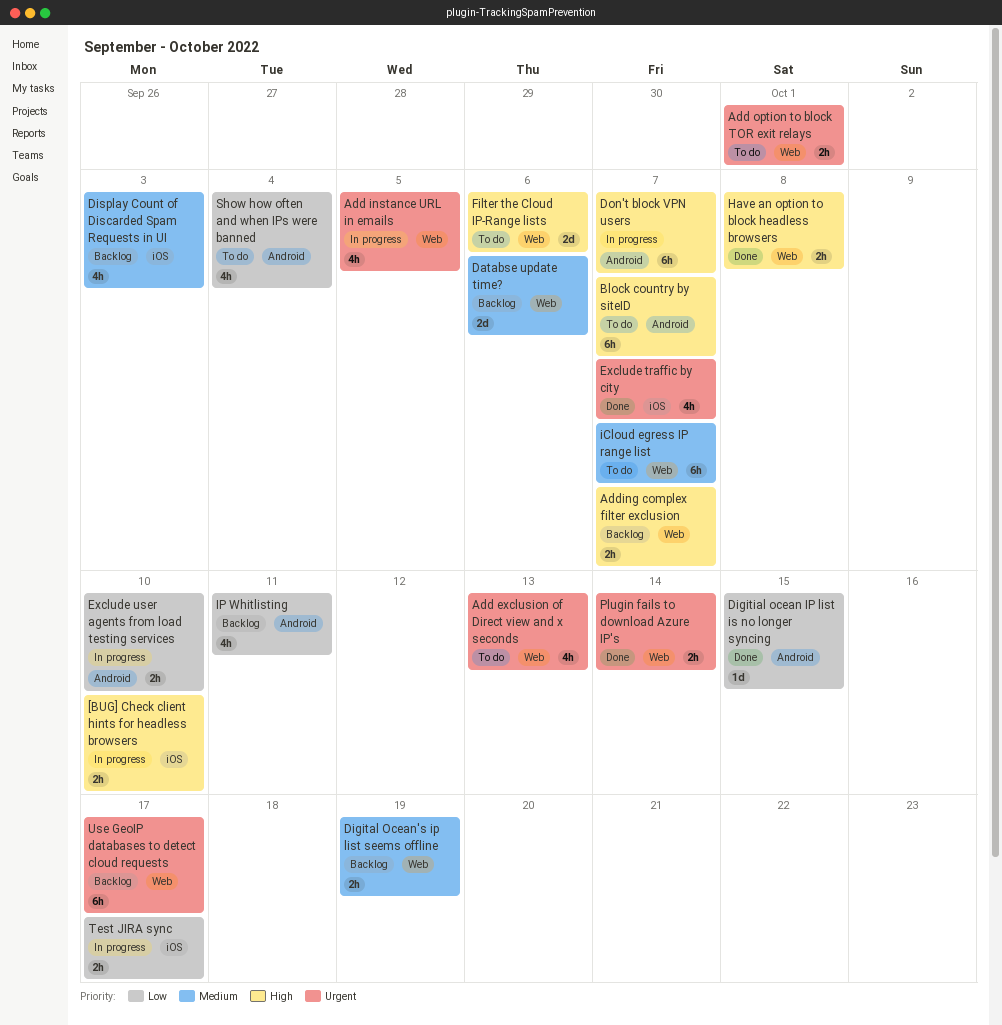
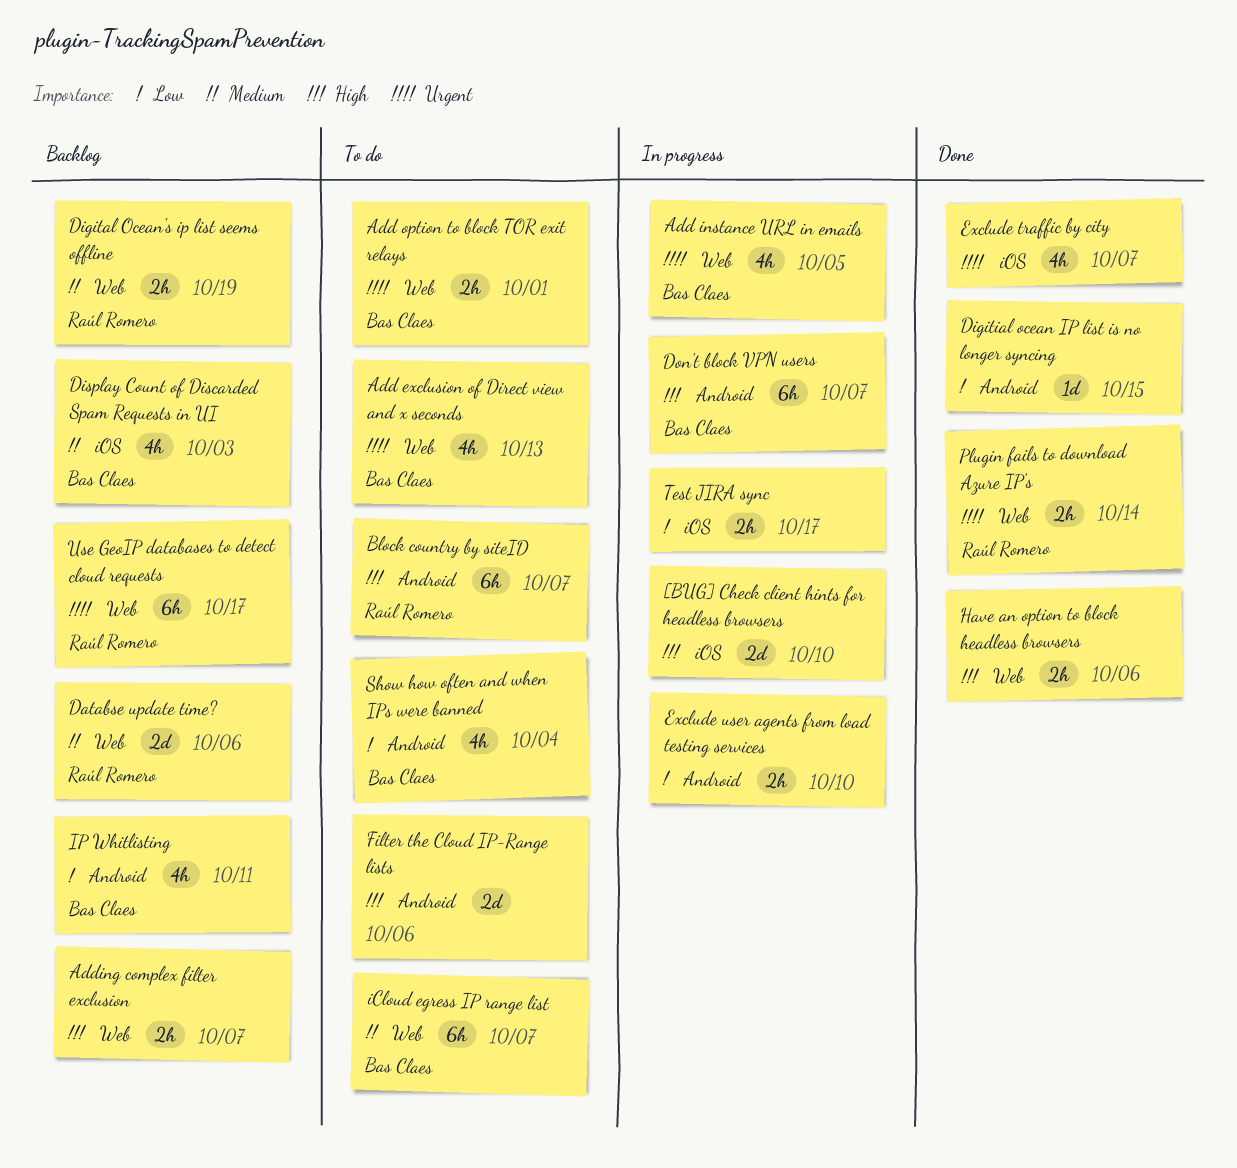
[BUG] Check client hints for headless browsers, estimate: 2h -> 2d
Filter the Cloud IP-Range lists, label: Web -> Android
Have an option to block headless browsers, due: Oct 8 -> Oct 6

